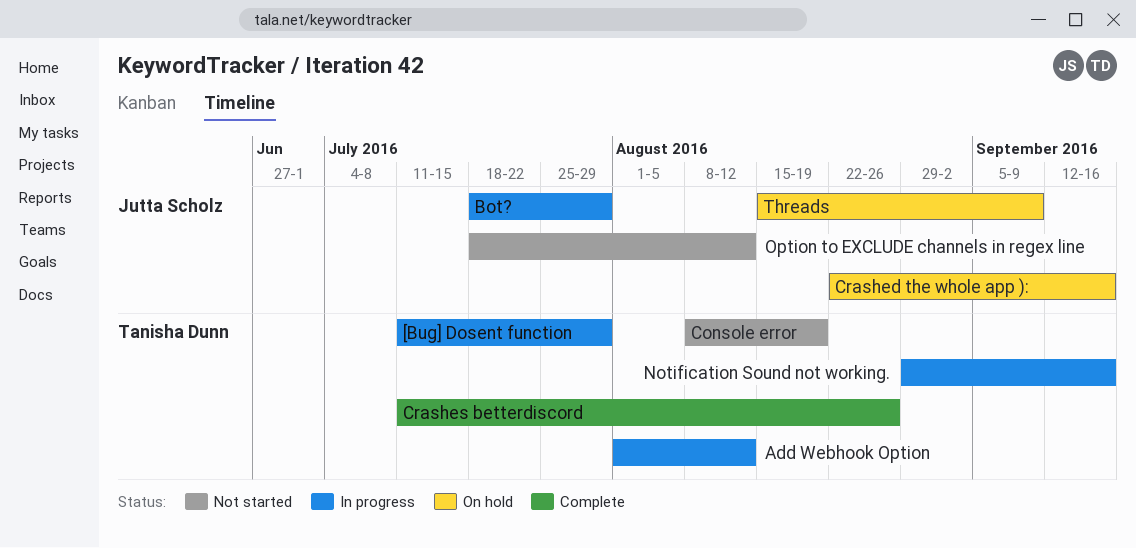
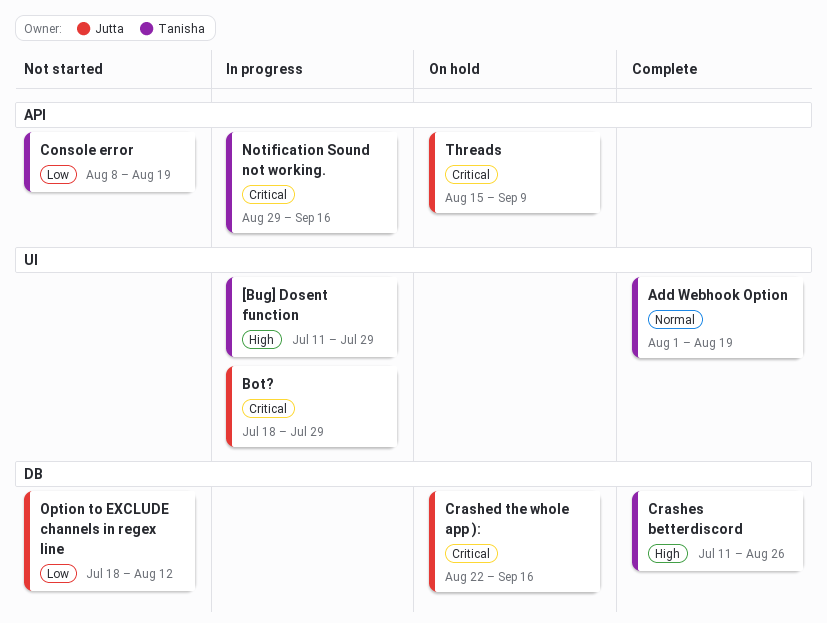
Add Webhook Option, status: In progress -> Complete
Add Webhook Option, due: Aug 12 -> Aug 19

